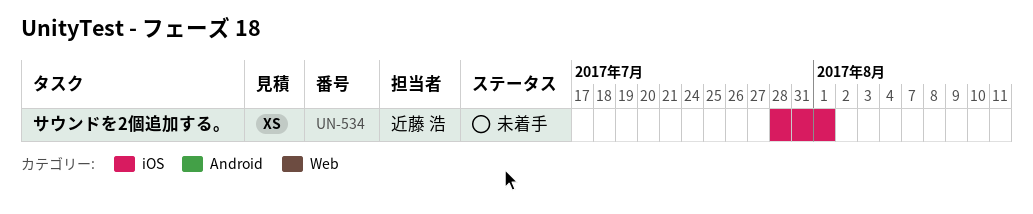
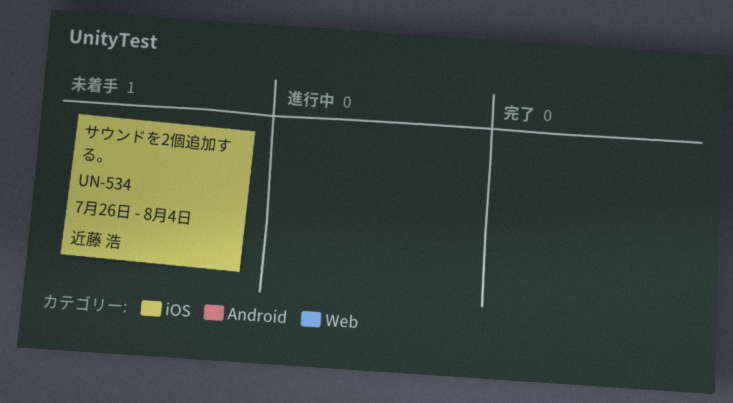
UN-534, start: Jul 28 -> Jul 26
UN-534, due: Aug 1 -> Aug 4

